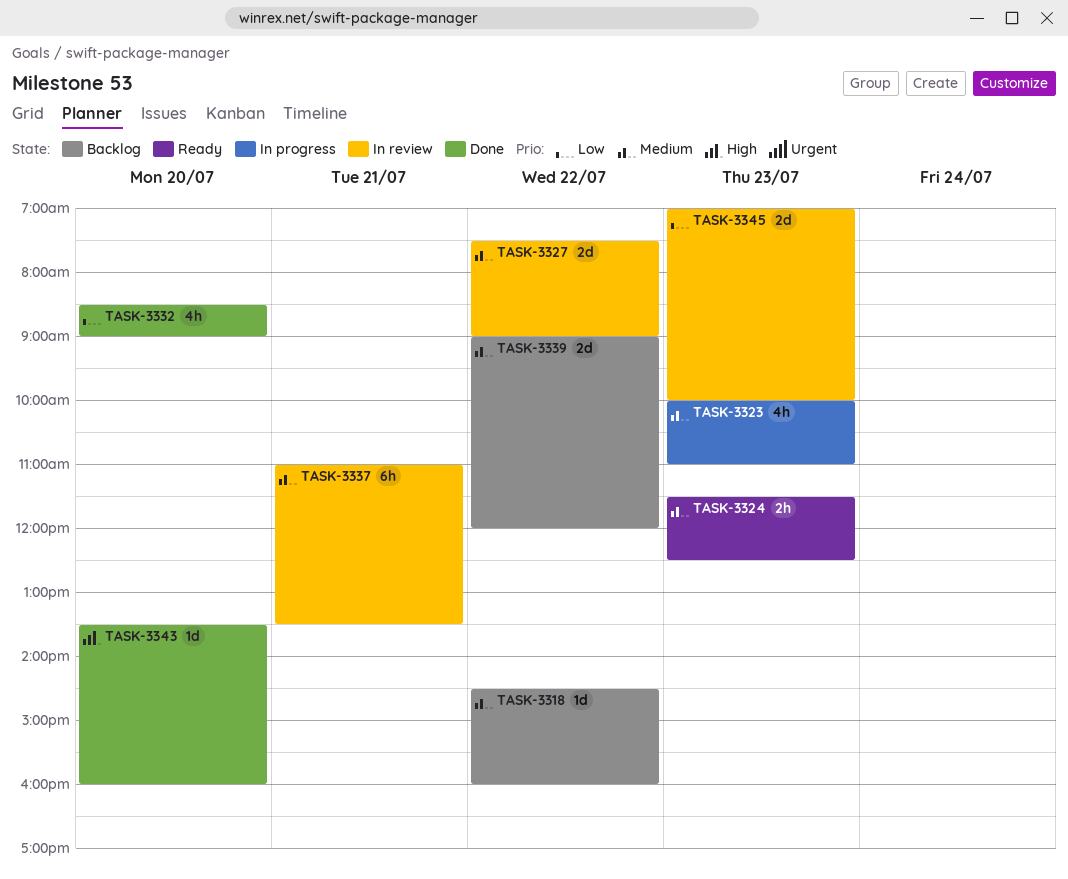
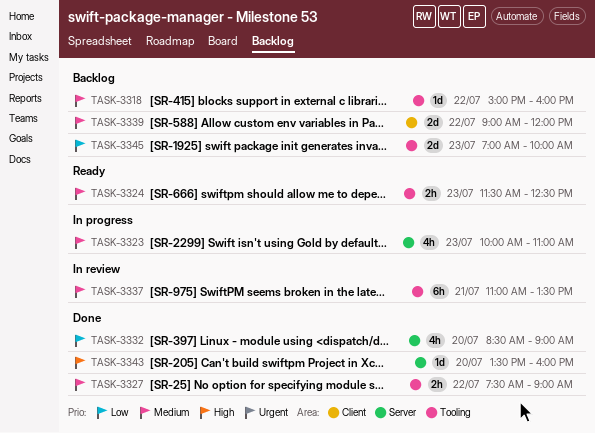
TASK-3318, begins: 14:30 -> 15:00
TASK-3327, status: In review -> Done
TASK-3327, estimate: 2d -> 2h
TASK-3345, status: In review -> Backlog

